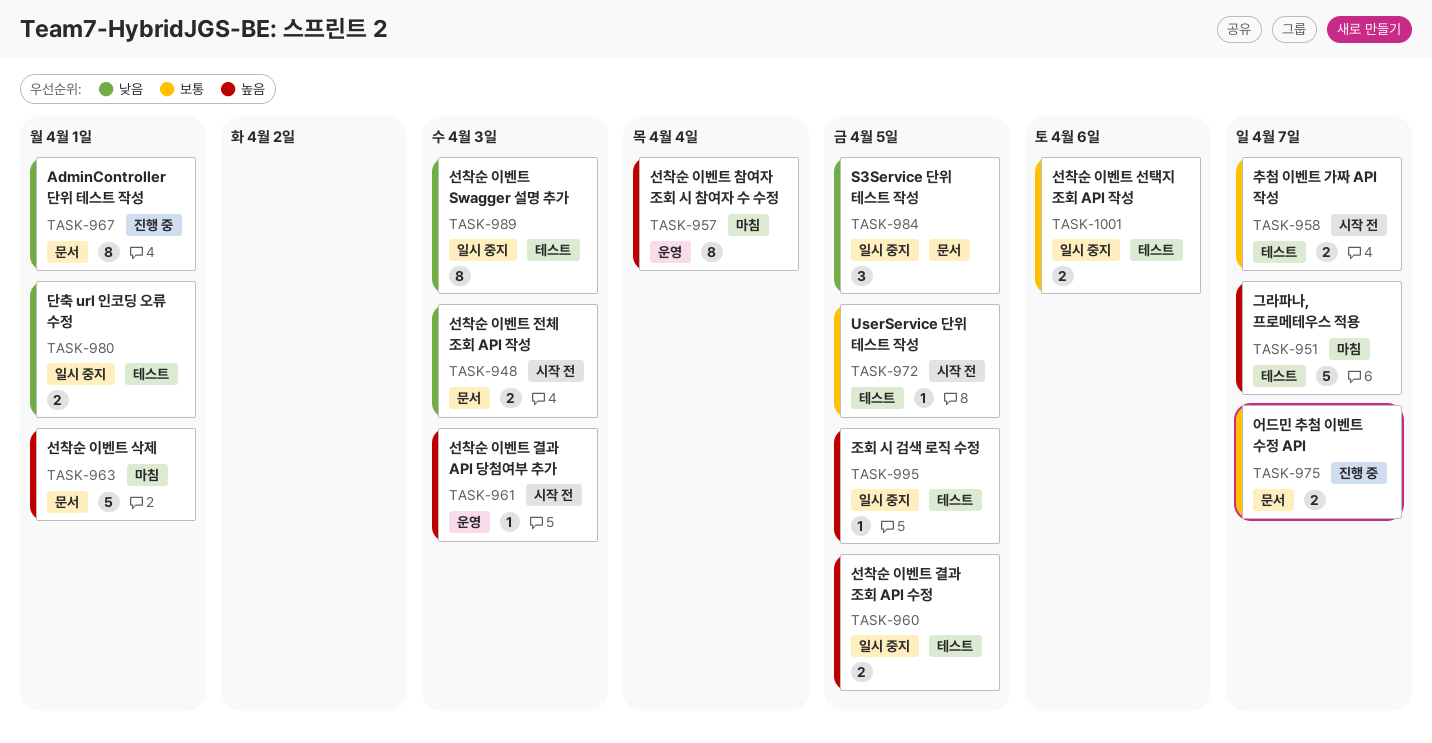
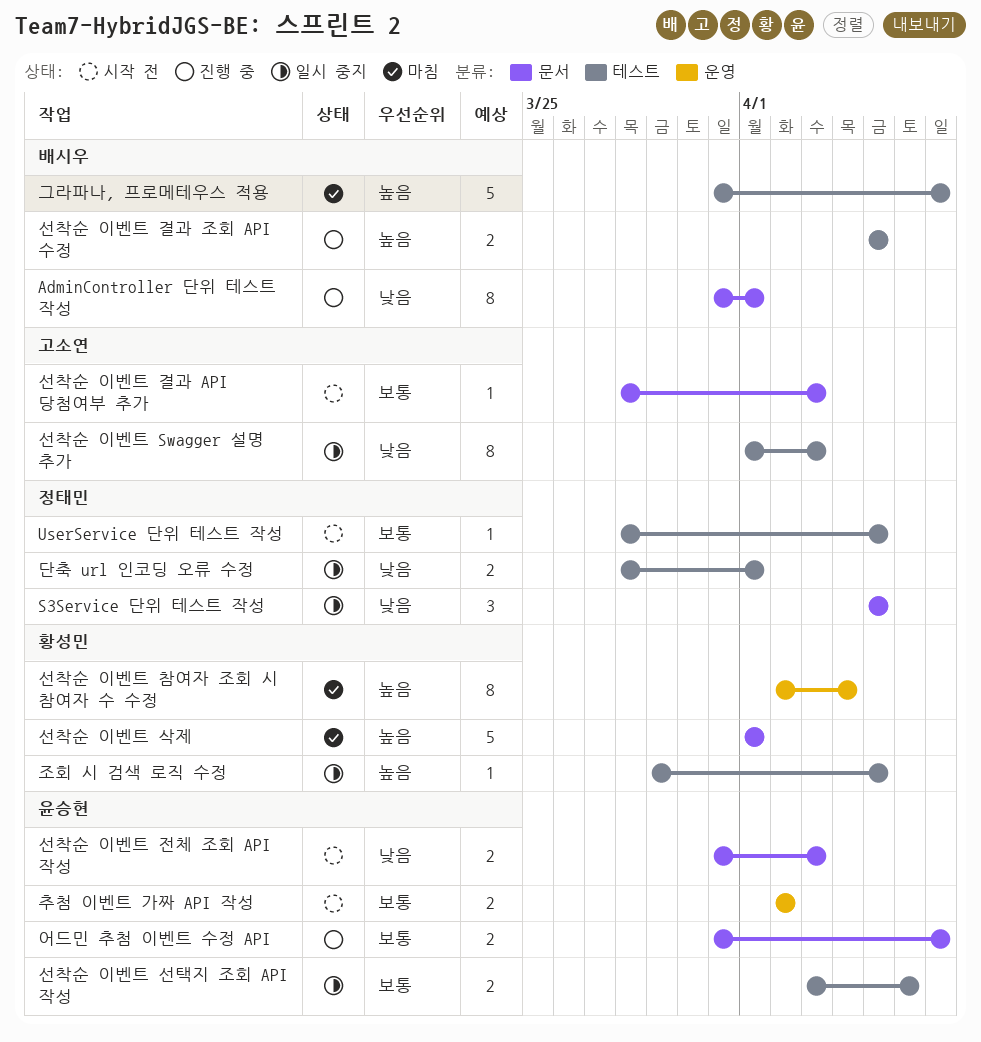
선착순 이벤트 결과 API 당첨여부 추가, priority: 높음 -> 보통
선착순 이벤트 결과 API 당첨여부 추가, label: 운영 -> 문서
선착순 이벤트 결과 조회 API 수정, status: 일시 중지 -> 진행 중
추첨 이벤트 가짜 API 작성, label: 테스트 -> 운영
추첨 이벤트 가짜 API 작성, due: Apr 7 -> Apr 2

